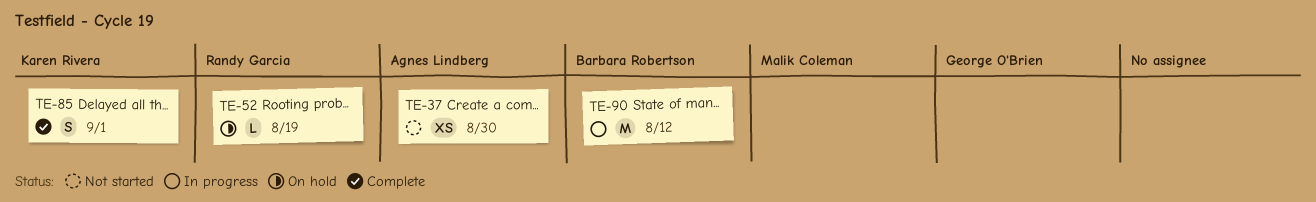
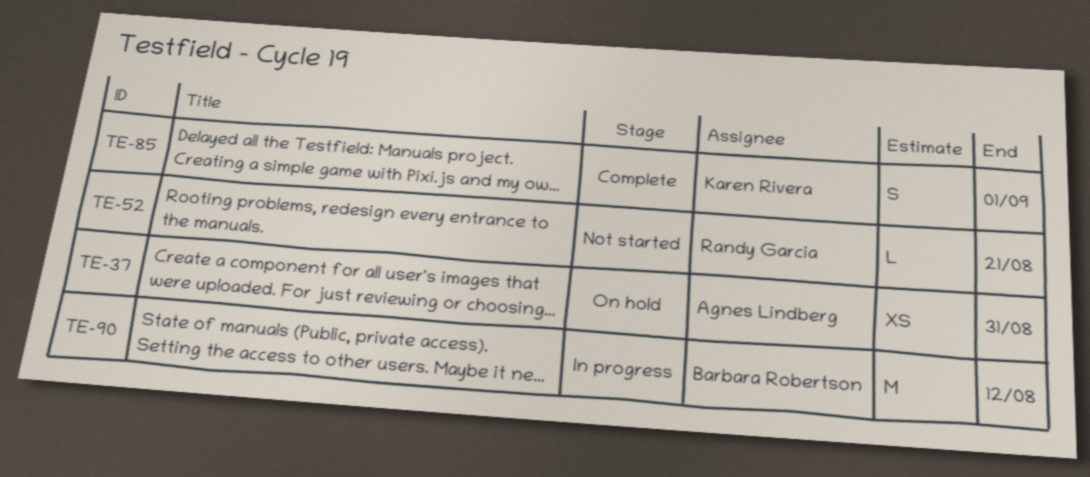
TE-37, status: Not started -> On hold
TE-37, due: Aug 30 -> Aug 31
TE-52, status: On hold -> Not started
TE-52, due: Aug 19 -> Aug 21

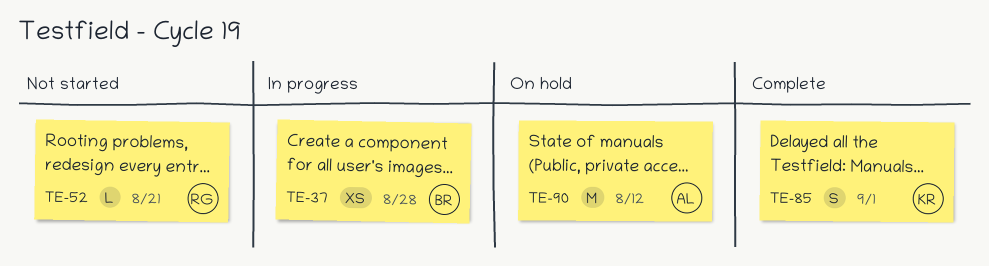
TE-37, status: On hold -> In progress
TE-37, owner: Agnes Lindberg -> Barbara Robertson
TE-37, due: Aug 31 -> Aug 28
TE-90, status: In progress -> On hold
TE-90, owner: Barbara Robertson -> Agnes Lindberg

